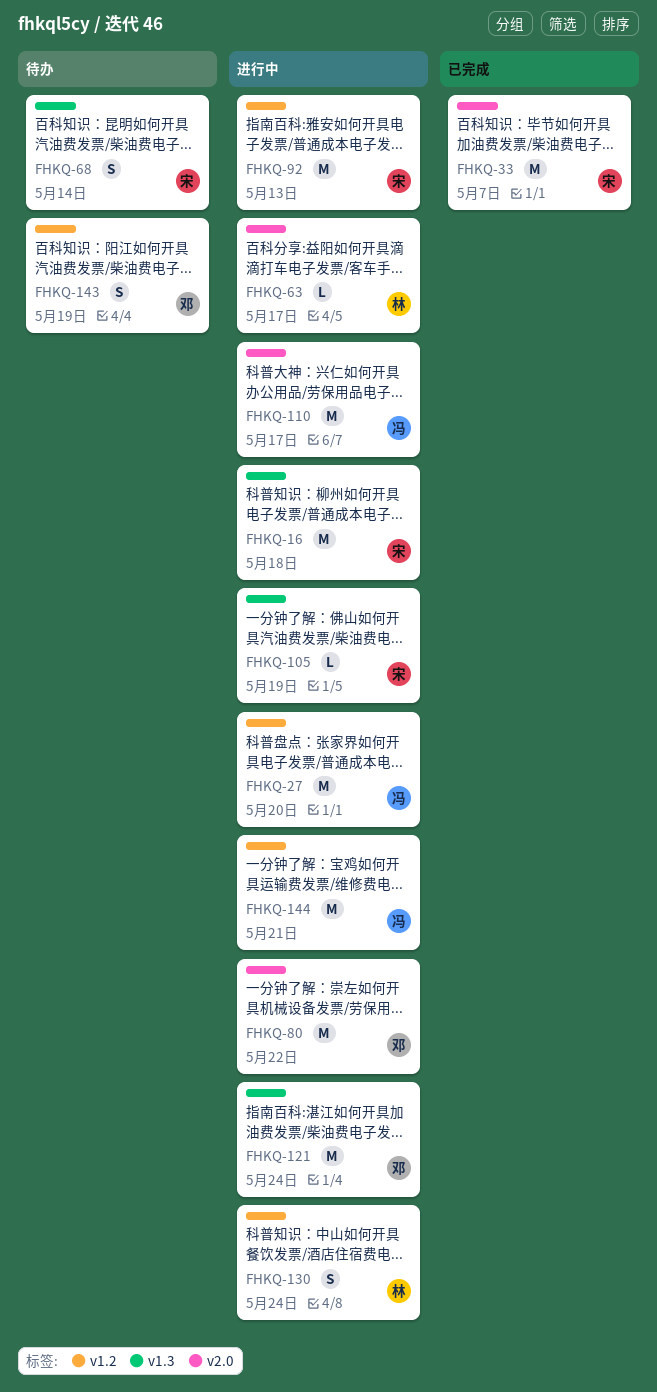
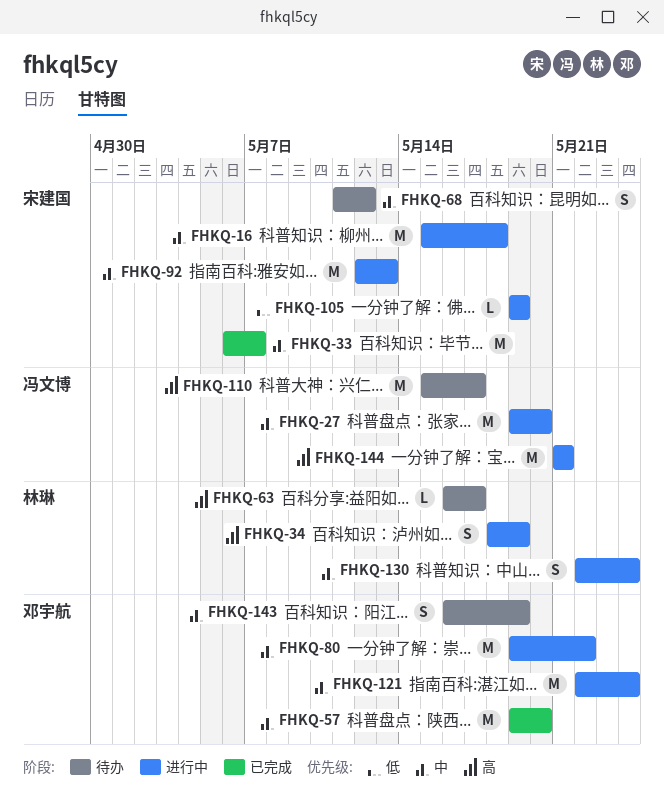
FHKQ-34: none -> present
FHKQ-57: none -> present
FHKQ-63, status: 进行中 -> 待办
FHKQ-68, due: May 14 -> May 12
FHKQ-110, status: 进行中 -> 待办

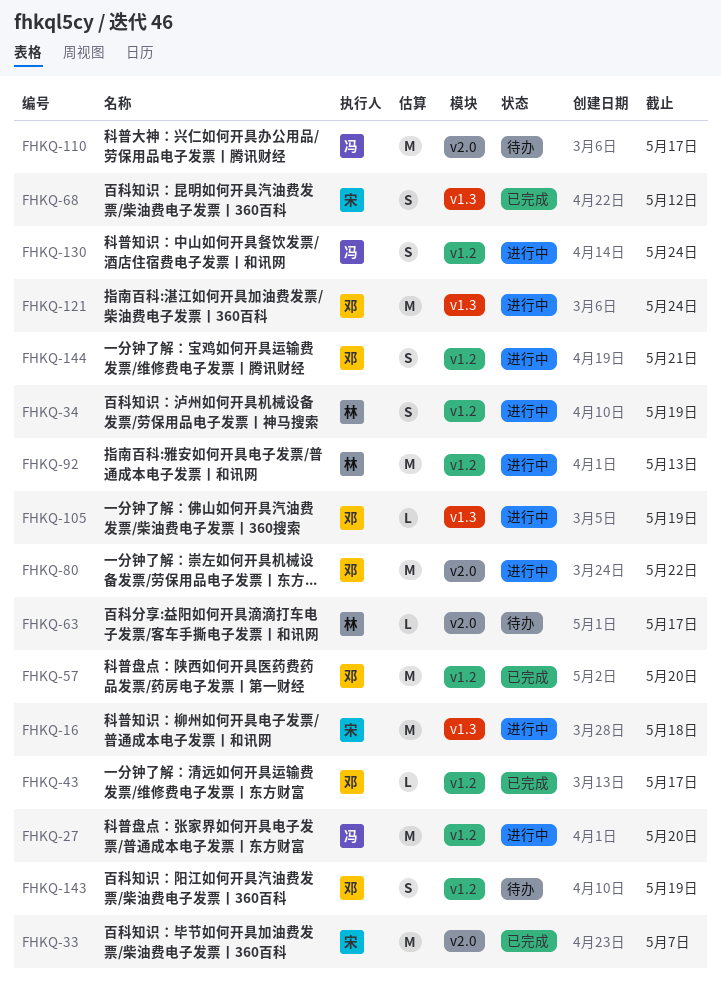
FHKQ-43: none -> present
FHKQ-68, status: 待办 -> 已完成
FHKQ-92, owner: 宋建国 -> 林琳
FHKQ-105, owner: 宋建国 -> 邓宇航
FHKQ-130, owner: 林琳 -> 冯文博
FHKQ-144, owner: 冯文博 -> 邓宇航
FHKQ-144, estimate: M -> S

